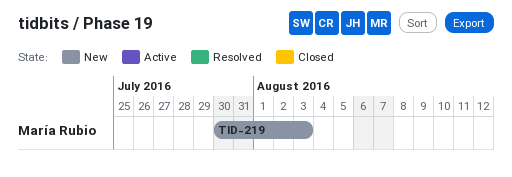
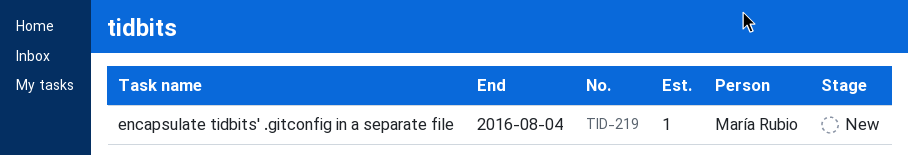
TID-219, due: Aug 3 -> Aug 4

